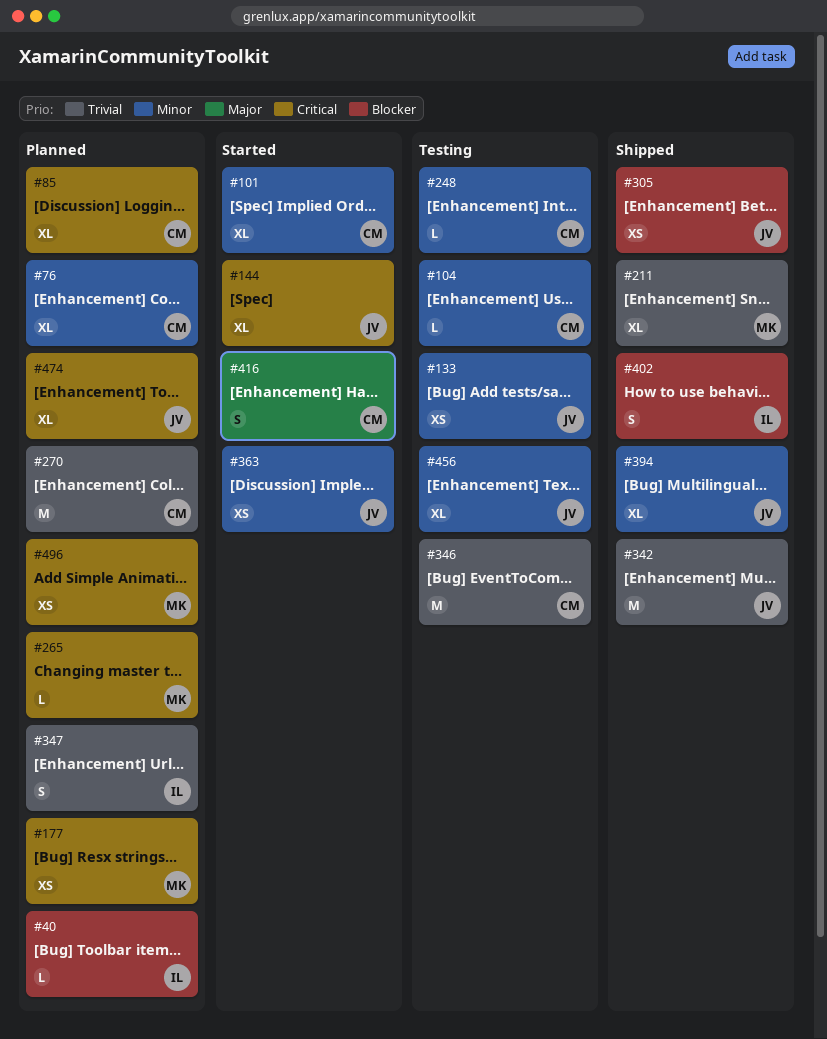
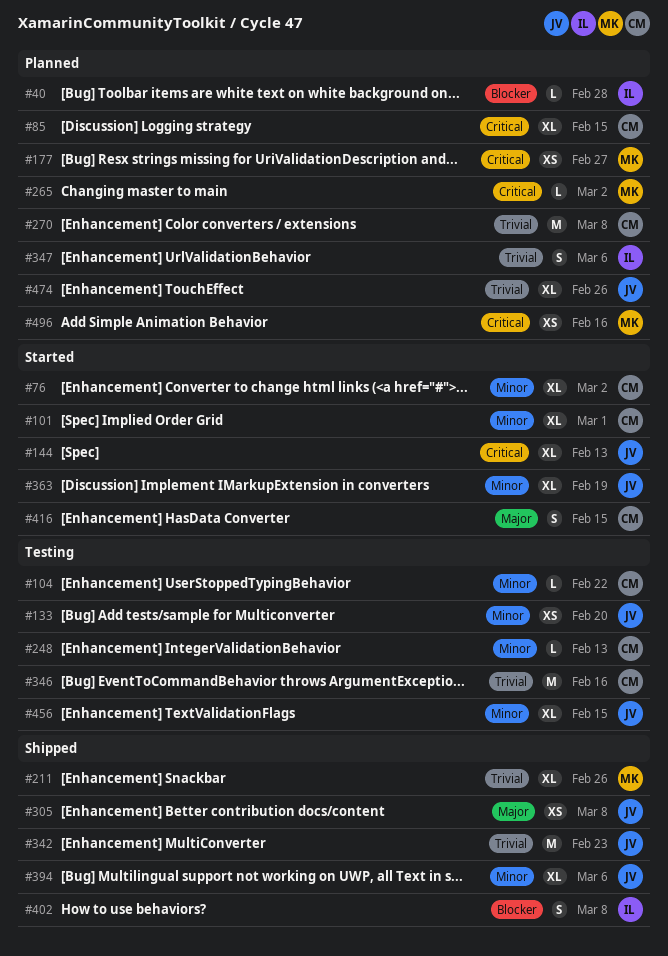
#76, status: Planned -> Started
#305, priority: Blocker -> Major
#363, estimate: XS -> XL
#474, priority: Critical -> Trivial

